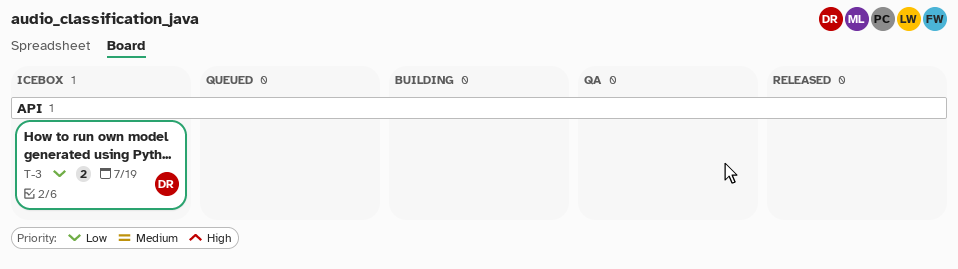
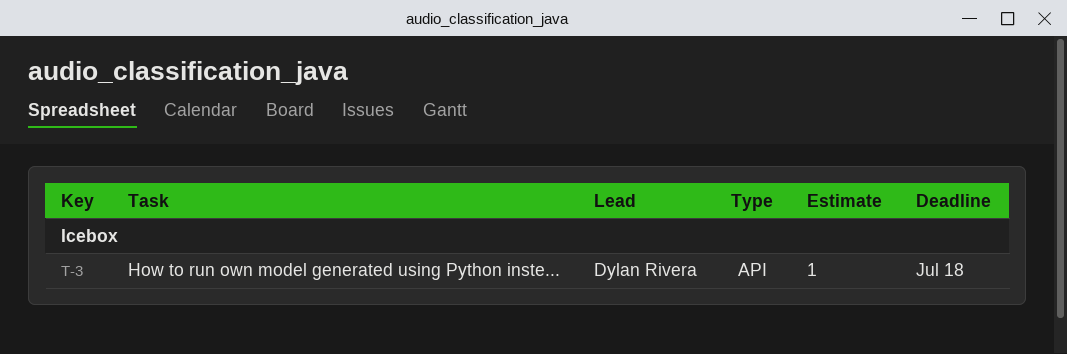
T-3, estimate: 2 -> 1
T-3, due: Jul 19 -> Jul 18

